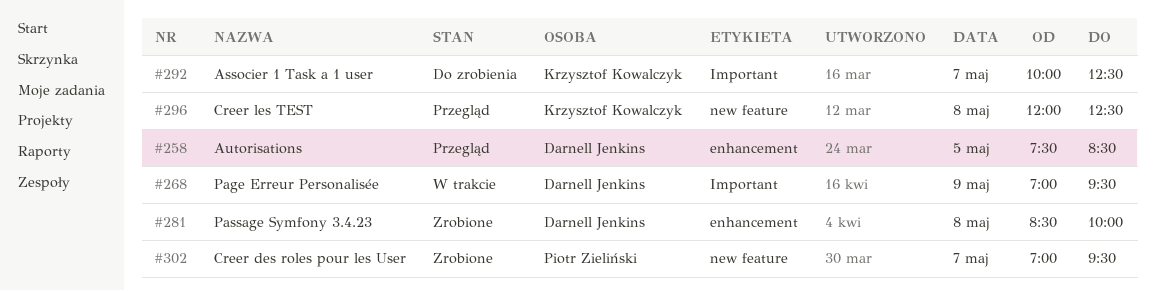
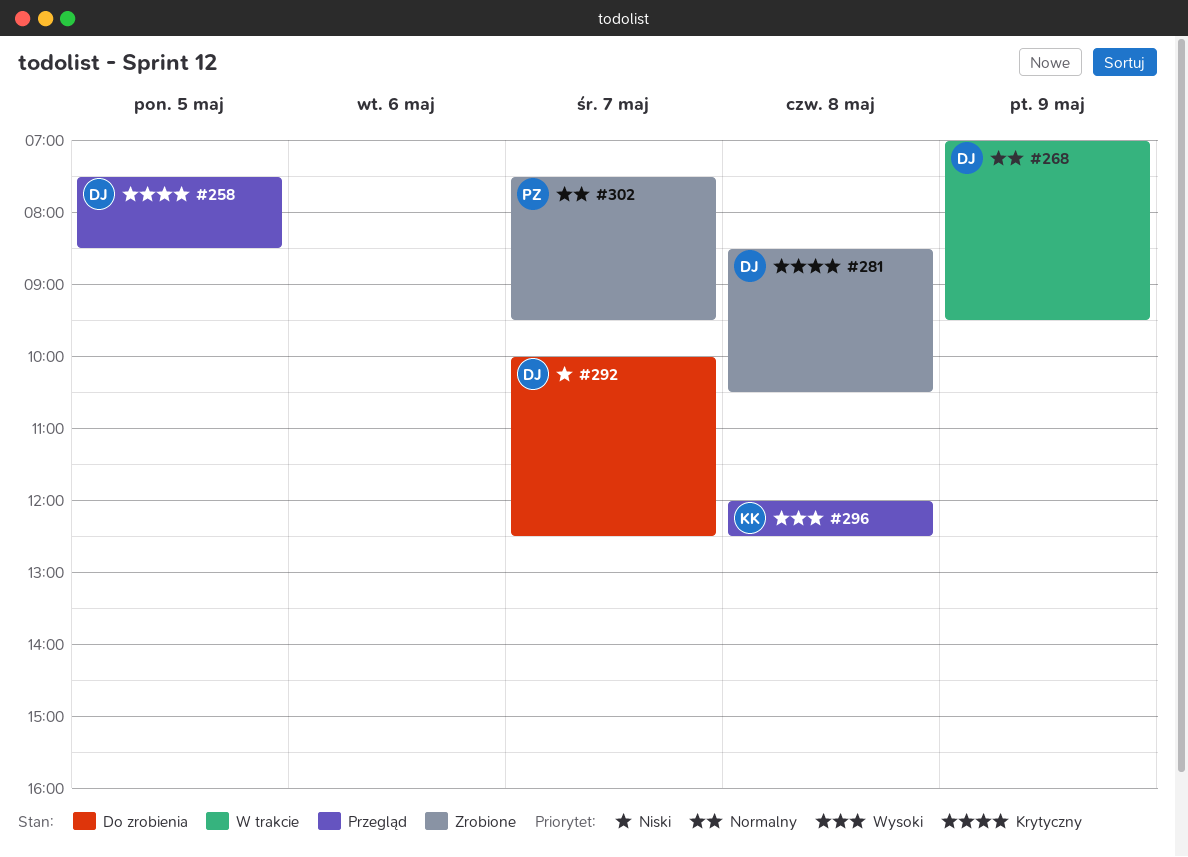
#281, ends: 10:00 -> 10:30
#292, owner: Krzysztof Kowalczyk -> Darnell Jenkins
#302, begins: 07:00 -> 07:30

